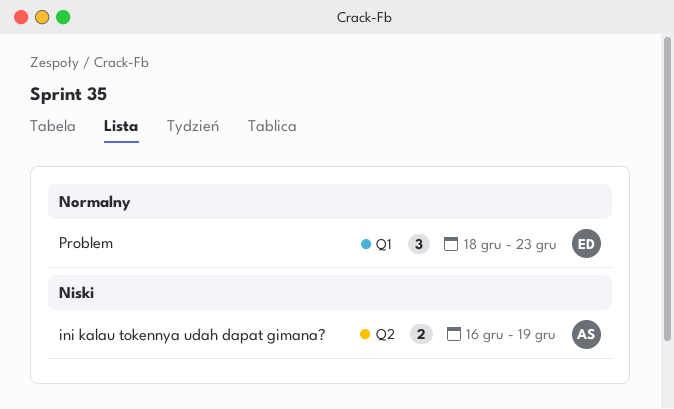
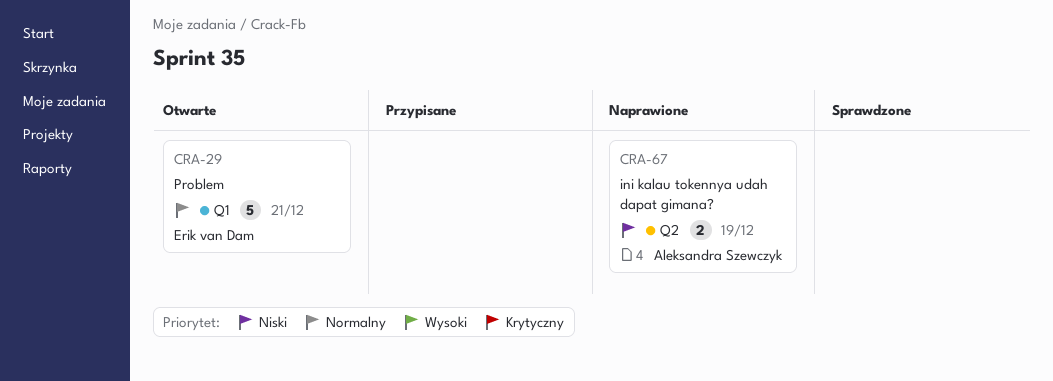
Problem, estimate: 3 -> 5
Problem, due: Dec 23 -> Dec 21

